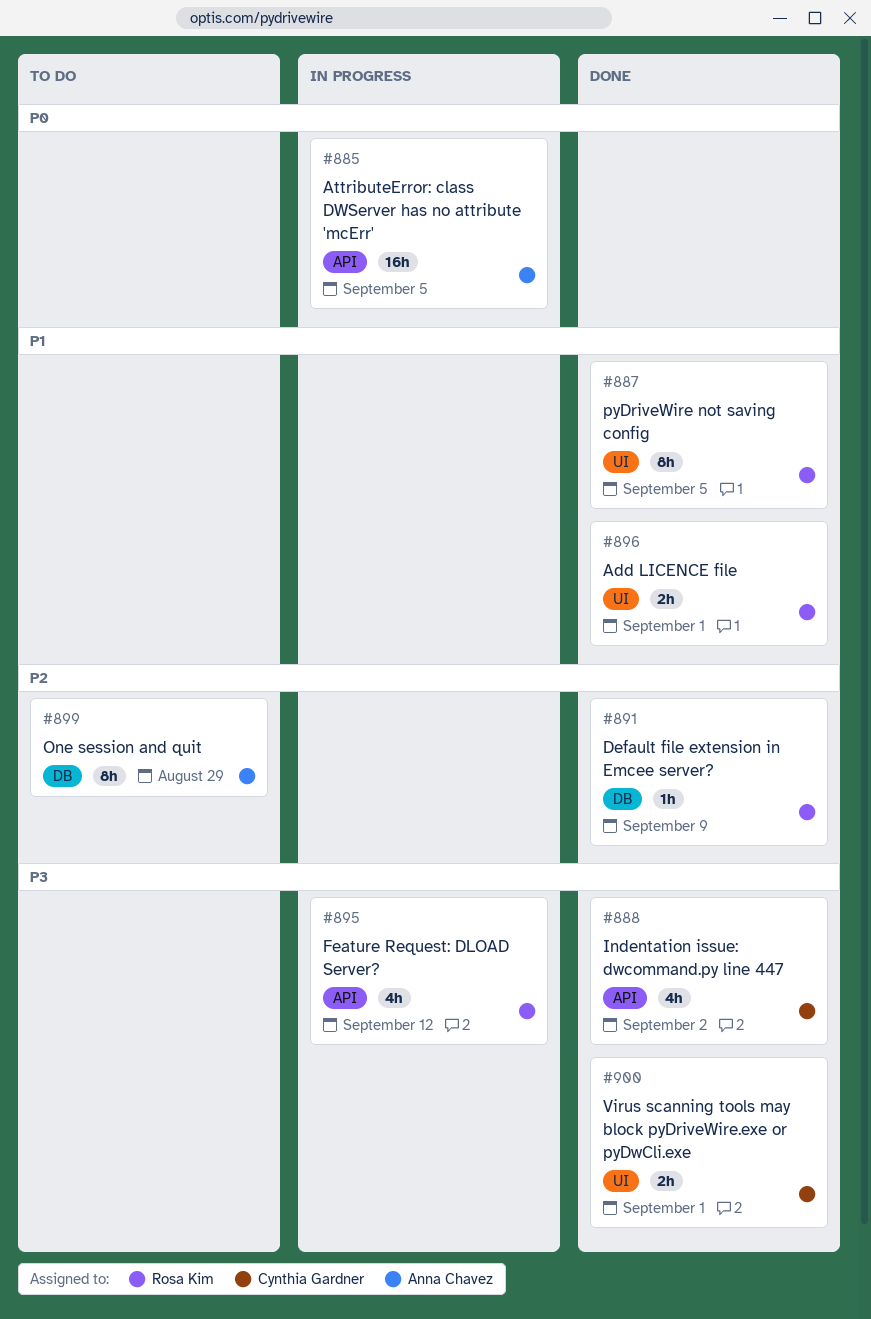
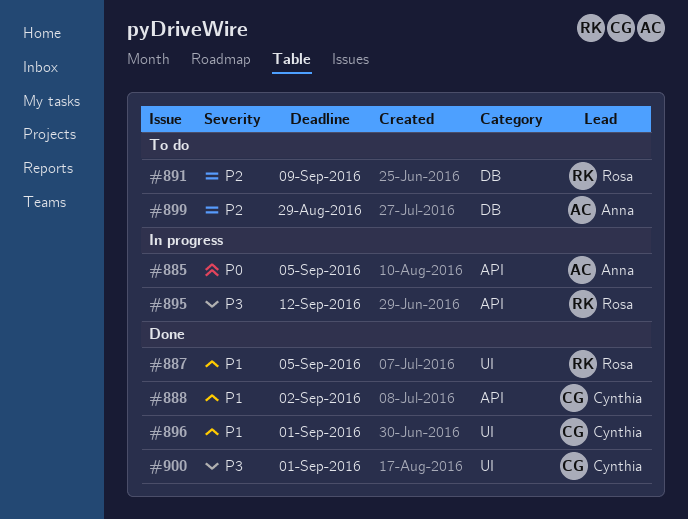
#888, priority: P3 -> P1
#891, status: Done -> To do
#896, owner: Rosa Kim -> Cynthia Gardner

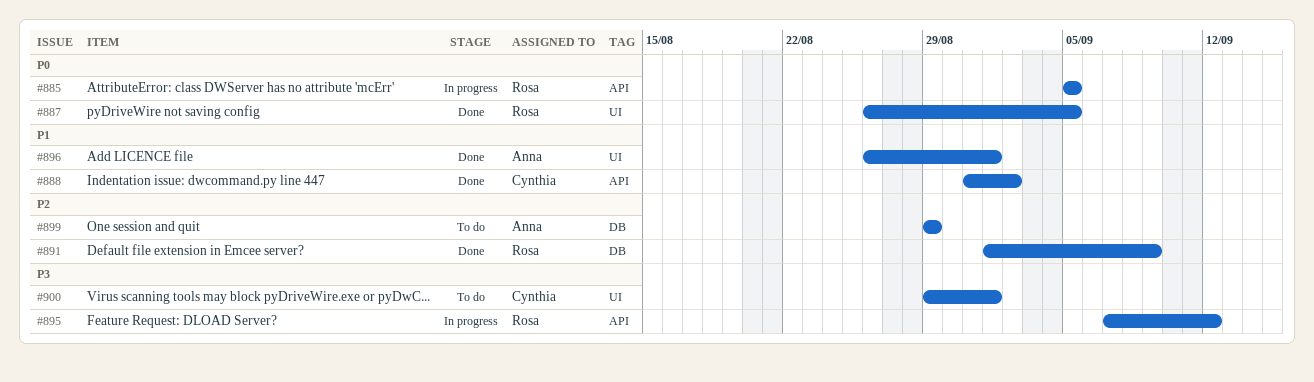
#885, owner: Anna -> Rosa
#887, priority: P1 -> P0
#891, status: To do -> Done
#896, owner: Cynthia -> Anna
#900, status: Done -> To do

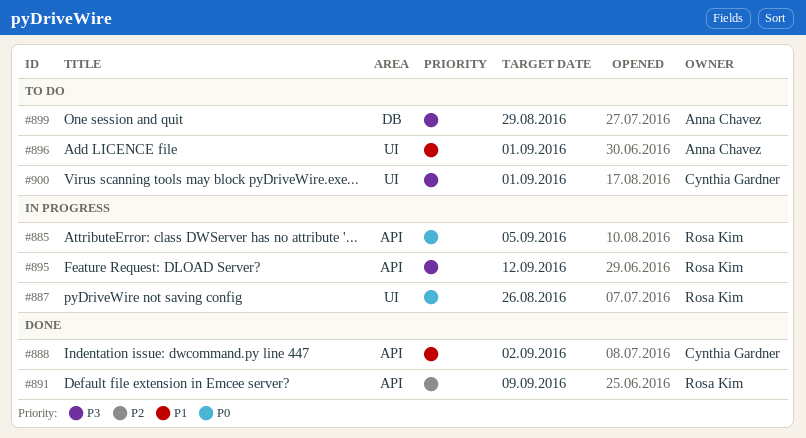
#887, status: Done -> In progress
#887, due: Sep 5 -> Aug 26
#891, label: DB -> API
#896, status: Done -> To do
#899, priority: P2 -> P3

